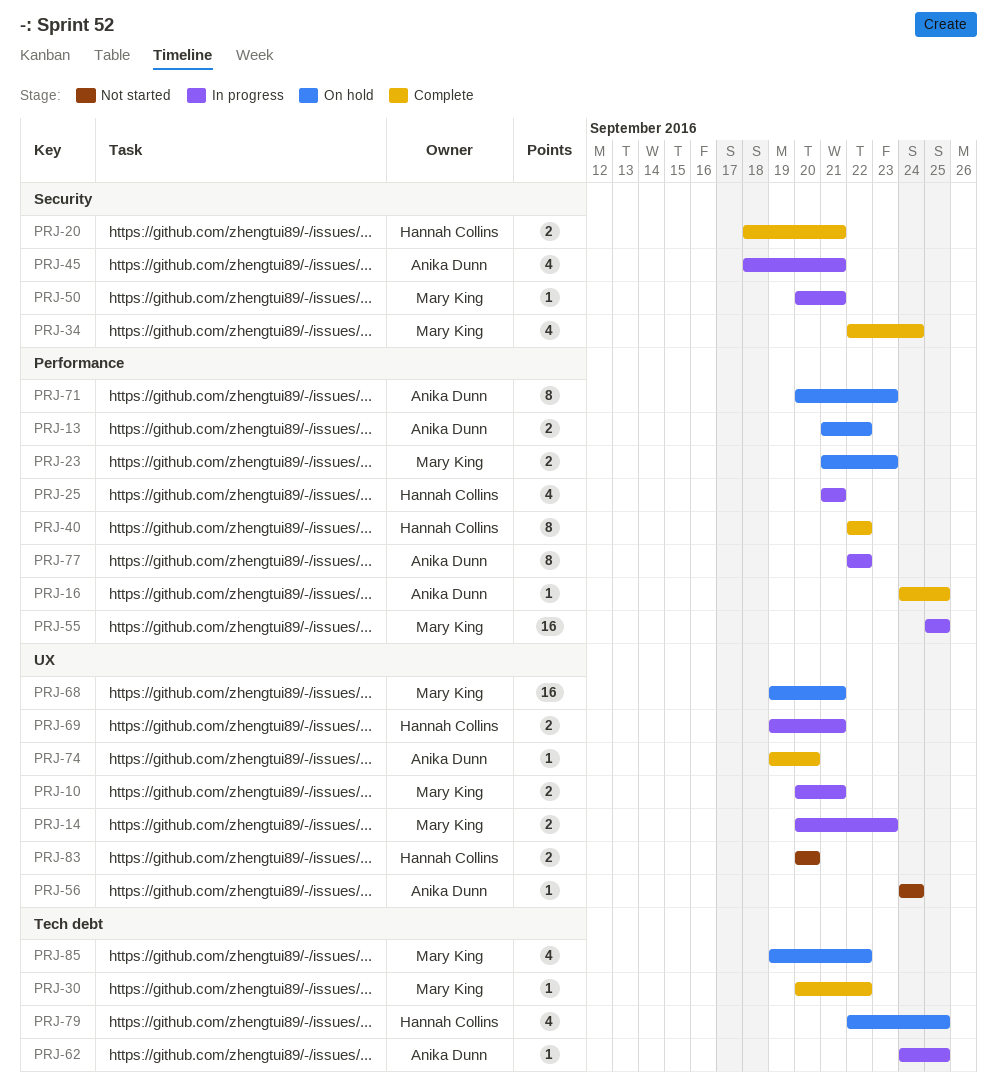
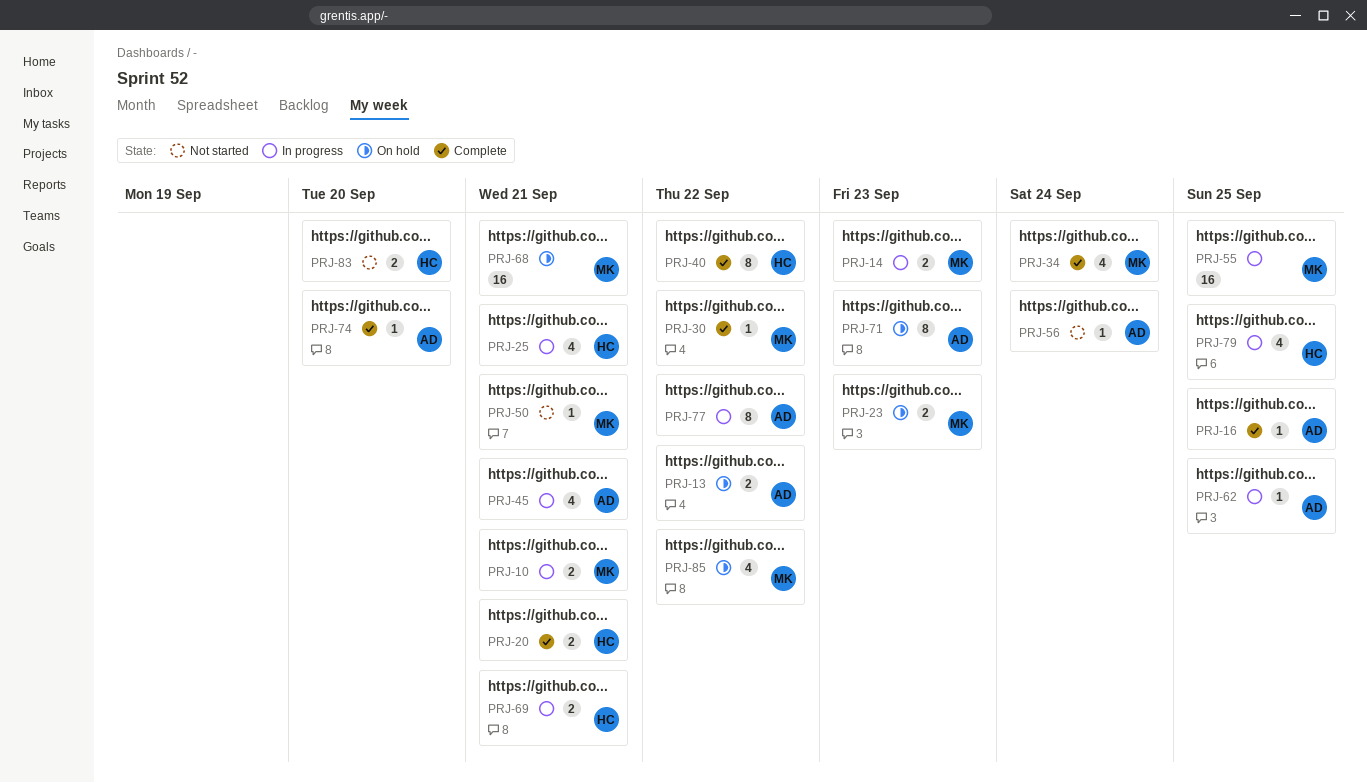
PRJ-50, status: In progress -> Not started
PRJ-79, status: On hold -> In progress

